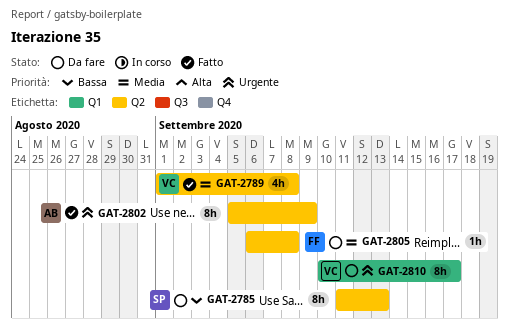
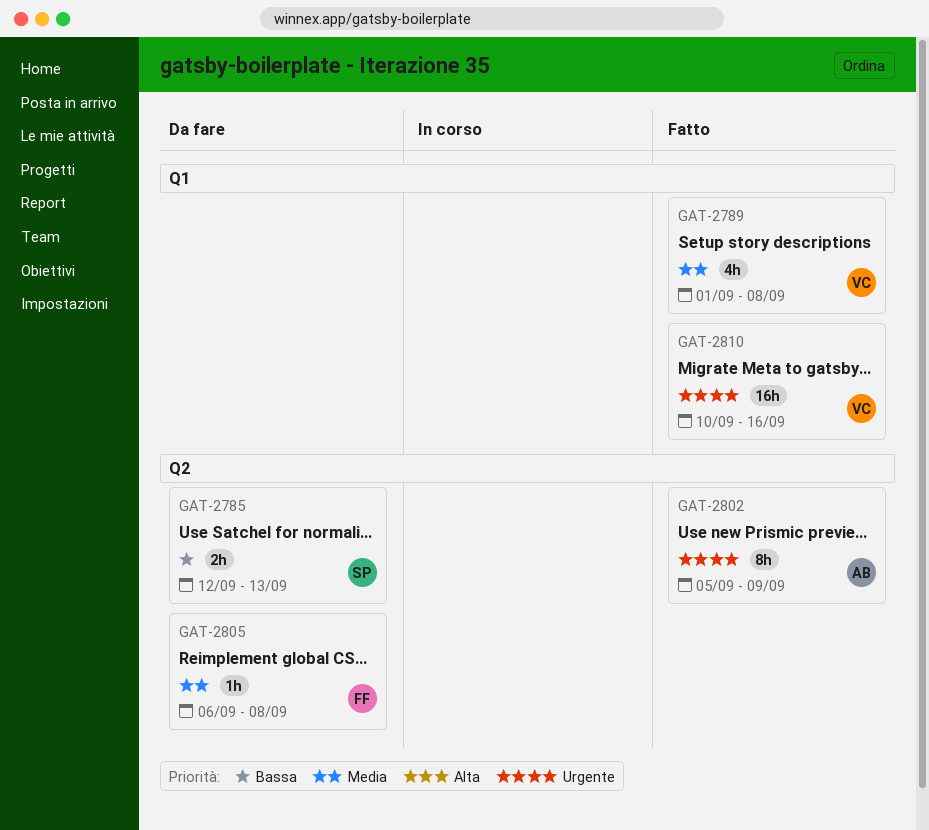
GAT-2785, estimate: 8h -> 2h
GAT-2785, start: Sep 11 -> Sep 12
GAT-2789, label: Q2 -> Q1
GAT-2810, status: Da fare -> Fatto
GAT-2810, estimate: 8h -> 16h
GAT-2810, due: Sep 17 -> Sep 16

